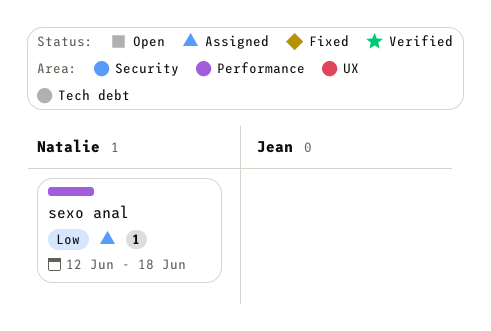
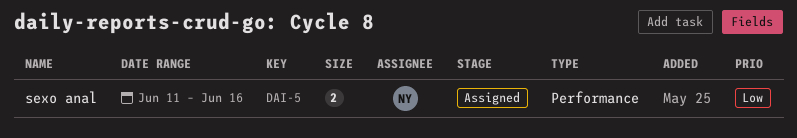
sexo anal, estimate: 1 -> 2
sexo anal, start: Jun 12 -> Jun 11
sexo anal, due: Jun 18 -> Jun 16

